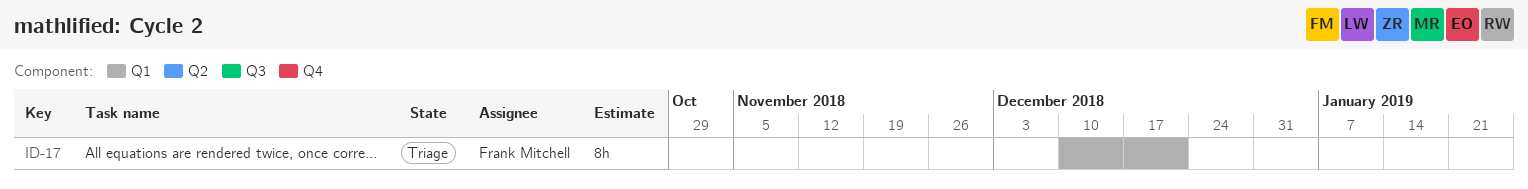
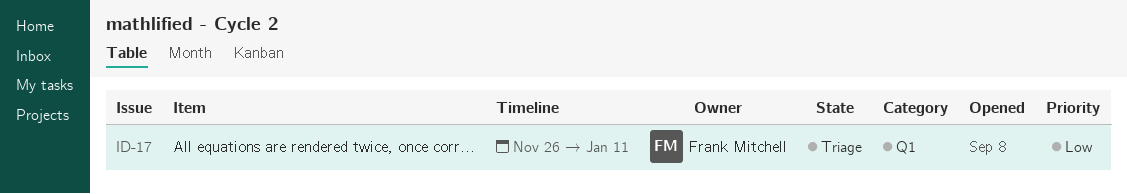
ID-17, start: Dec 10 -> Nov 26
ID-17, due: Dec 21 -> Jan 11

